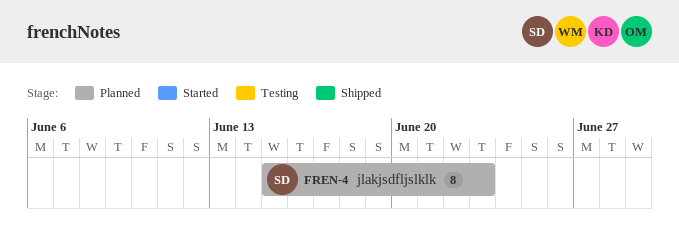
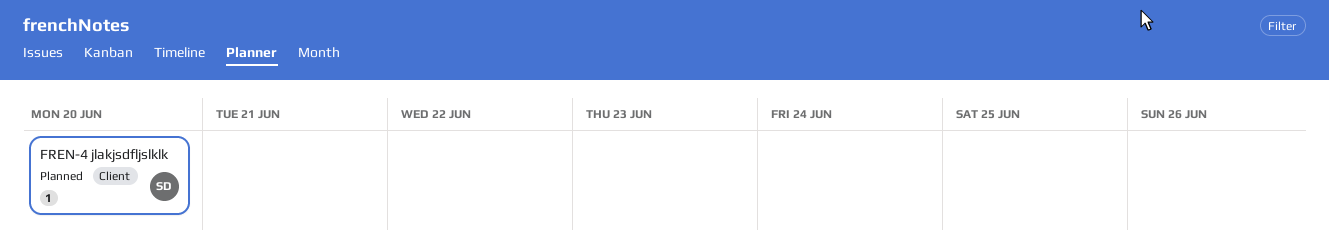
FREN-4, estimate: 8 -> 1
FREN-4, due: Jun 23 -> Jun 20

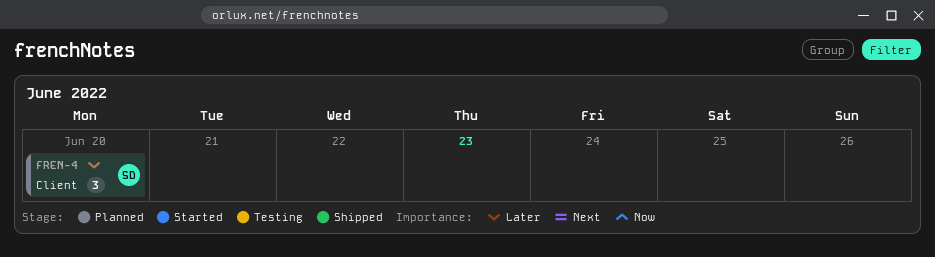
FREN-4, estimate: 1 -> 3

